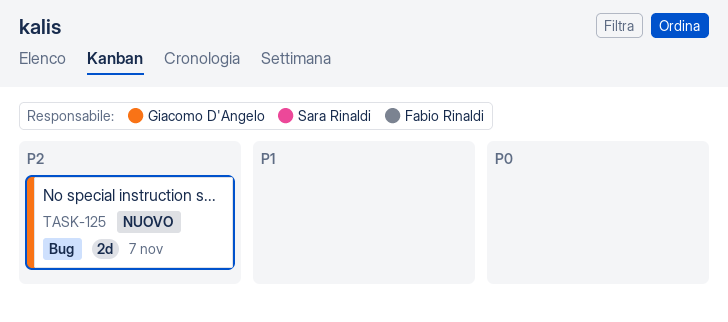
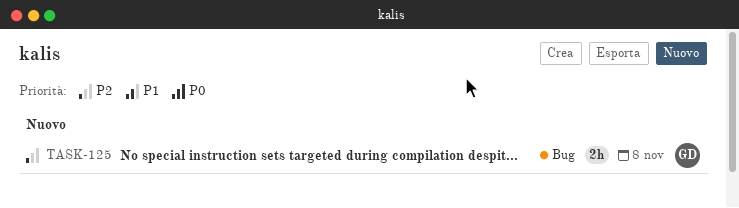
TASK-125, estimate: 2d -> 2h
TASK-125, due: Nov 7 -> Nov 8

